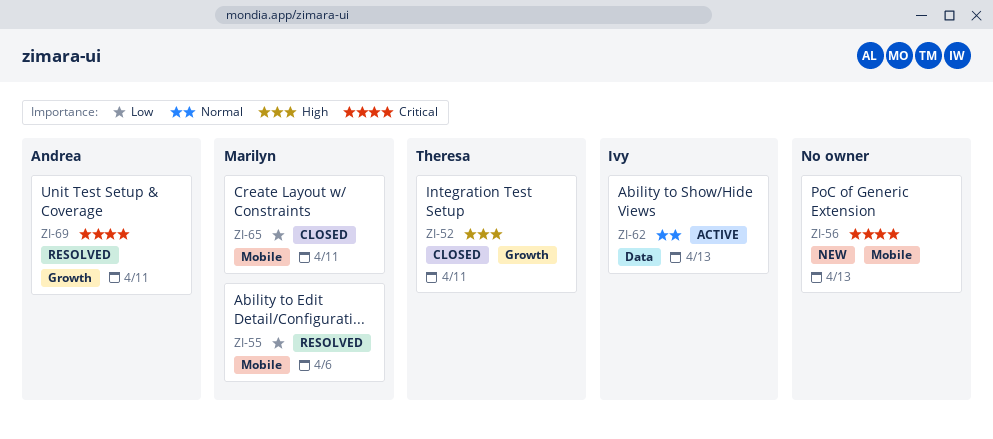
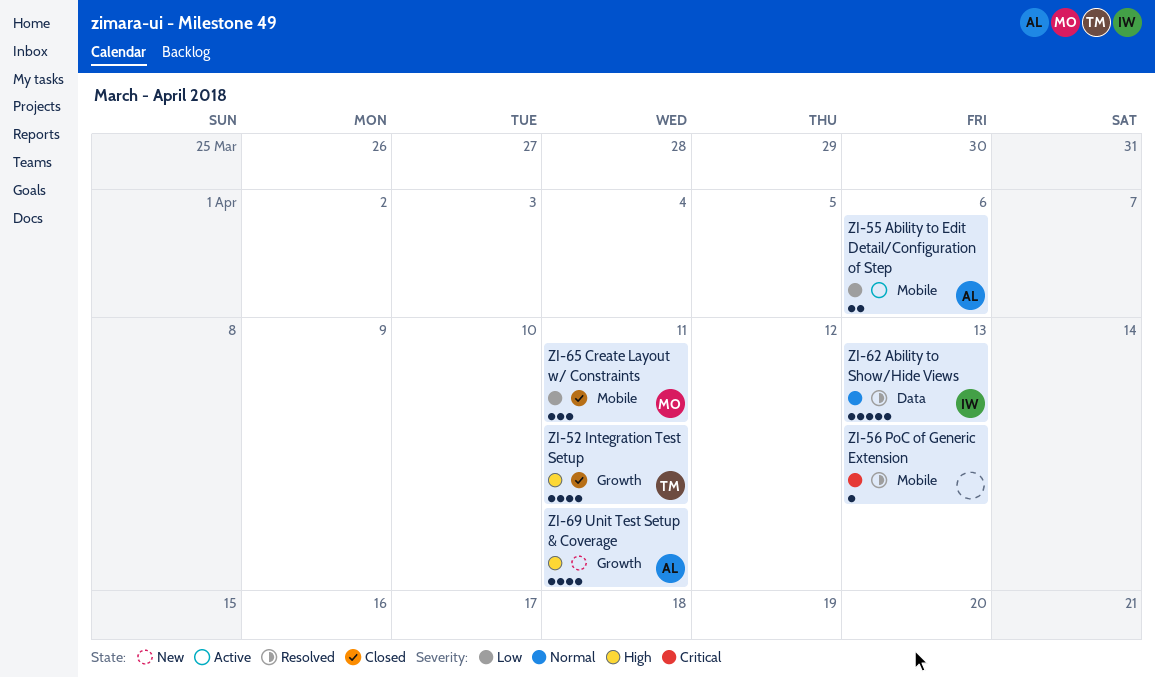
ZI-55, status: Resolved -> Active
ZI-55, owner: Marilyn -> Andrea
ZI-56, status: New -> Resolved
ZI-62, status: Active -> Resolved
ZI-69, status: Resolved -> New
ZI-69, priority: Critical -> High

